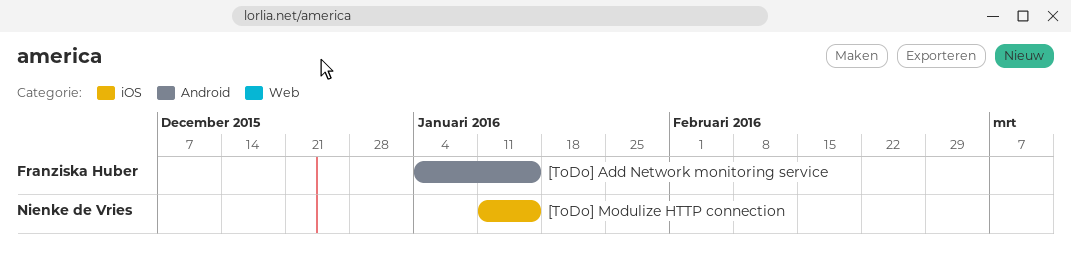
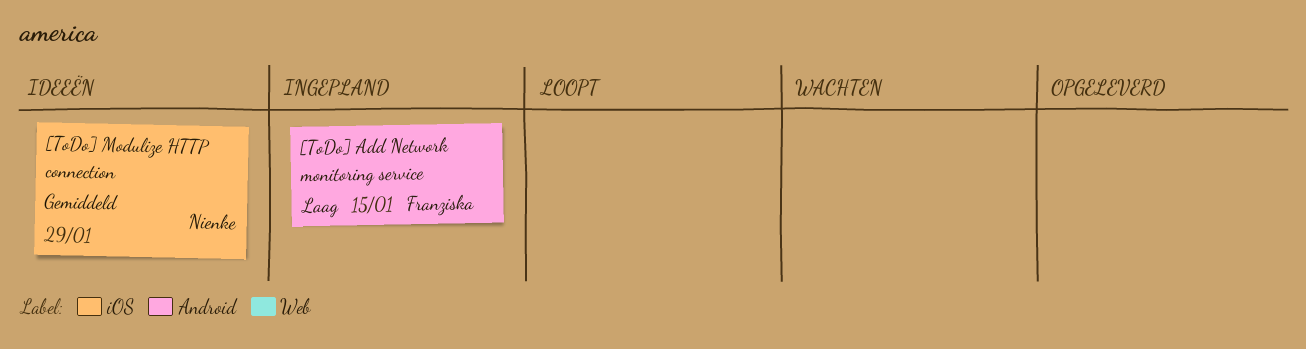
[ToDo] Modulize HTTP connection, due: Jan 15 -> Jan 29

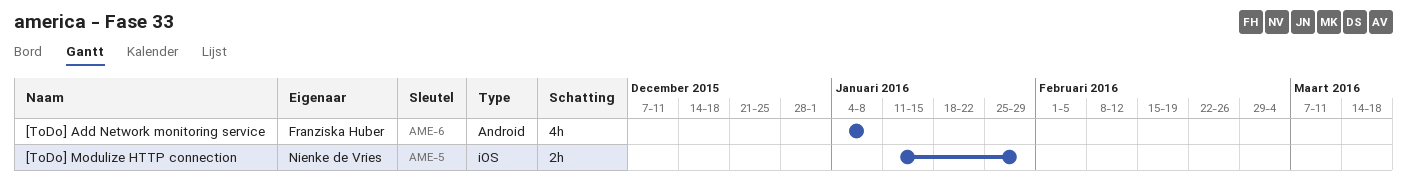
[ToDo] Add Network monitoring service, due: Jan 15 -> Jan 8

